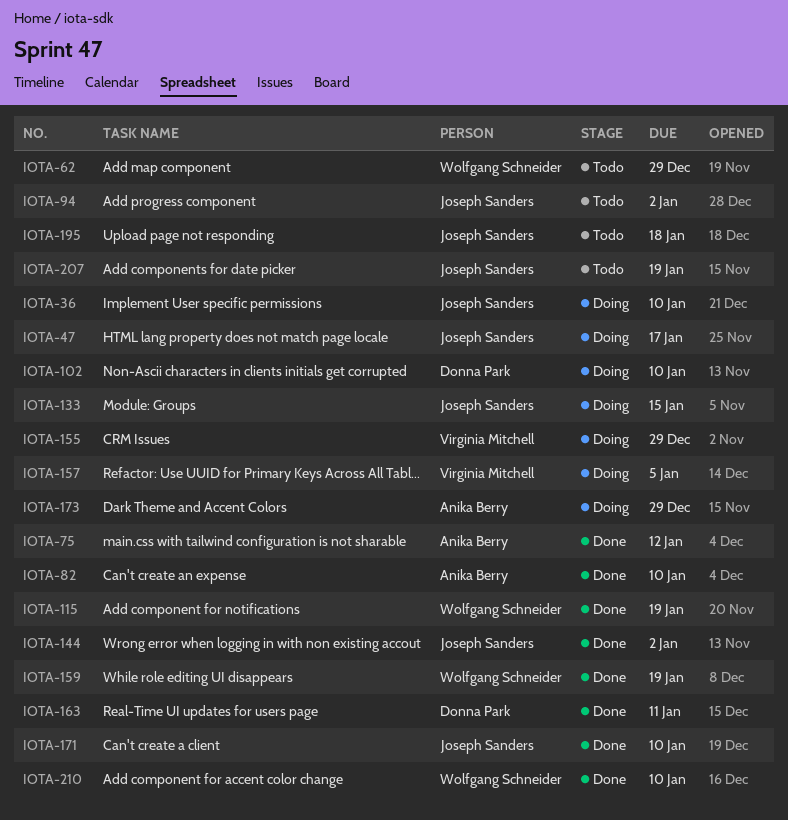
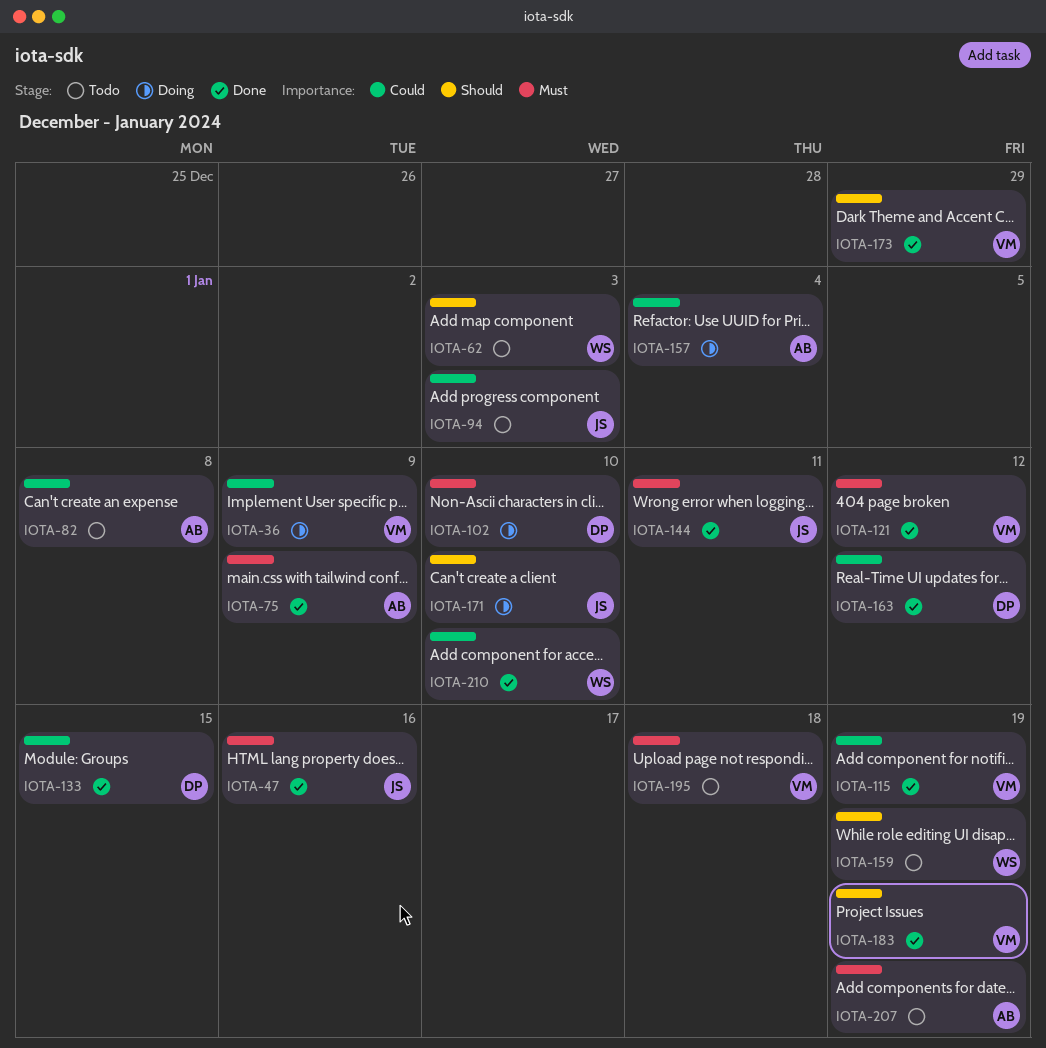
IOTA-36, owner: Joseph Sanders -> Virginia Mitchell
IOTA-36, due: Jan 10 -> Jan 9
IOTA-47, status: Doing -> Done
IOTA-47, due: Jan 17 -> Jan 16
IOTA-62, due: Dec 29 -> Jan 3
IOTA-75, due: Jan 12 -> Jan 9
IOTA-82, status: Done -> Todo
IOTA-82, due: Jan 10 -> Jan 8
IOTA-94, due: Jan 2 -> Jan 3
IOTA-115, owner: Wolfgang Schneider -> Virginia Mitchell
IOTA-121: none -> present
IOTA-133, status: Doing -> Done
IOTA-133, owner: Joseph Sanders -> Donna Park
IOTA-144, due: Jan 2 -> Jan 11
IOTA-155: present -> none
IOTA-157, owner: Virginia Mitchell -> Anika Berry
IOTA-157, due: Jan 5 -> Jan 4
IOTA-159, status: Done -> Todo
IOTA-163, due: Jan 11 -> Jan 12
IOTA-171, status: Done -> Doing
IOTA-173, status: Doing -> Done
IOTA-173, owner: Anika Berry -> Virginia Mitchell
IOTA-183: none -> present
IOTA-195, owner: Joseph Sanders -> Virginia Mitchell
IOTA-207, owner: Joseph Sanders -> Anika Berry

